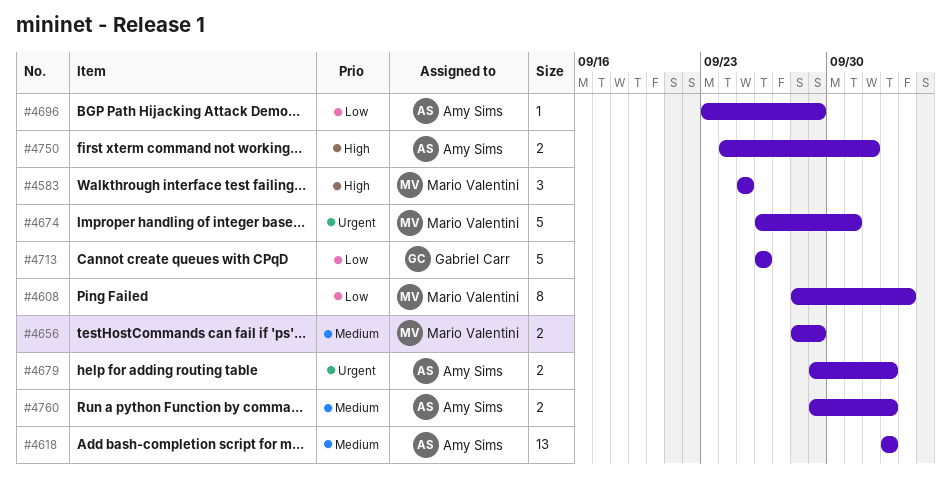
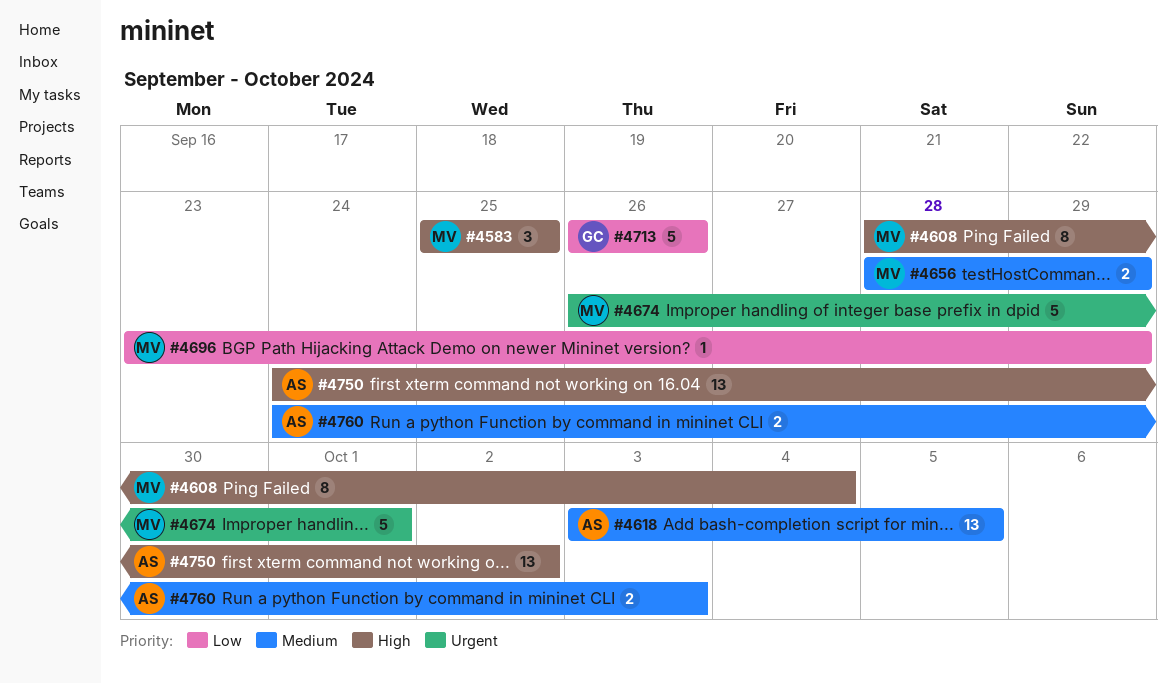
#4608, priority: Low -> High
#4618, due: Oct 3 -> Oct 5
#4679: present -> none
#4696, owner: Amy Sims -> Mario Valentini
#4750, estimate: 2 -> 13
#4760, start: Sep 29 -> Sep 24

